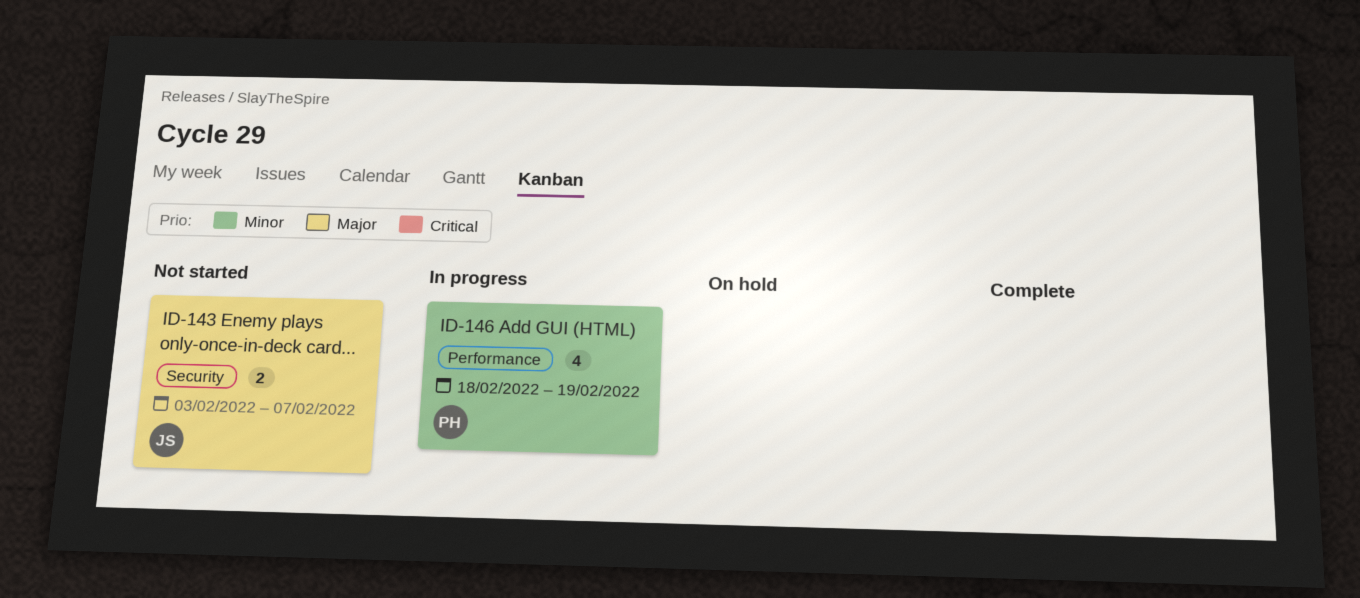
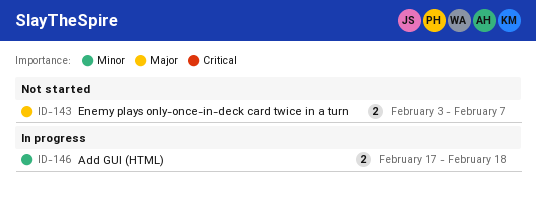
ID-146, estimate: 4 -> 2
ID-146, start: Feb 18 -> Feb 17
ID-146, due: Feb 19 -> Feb 18

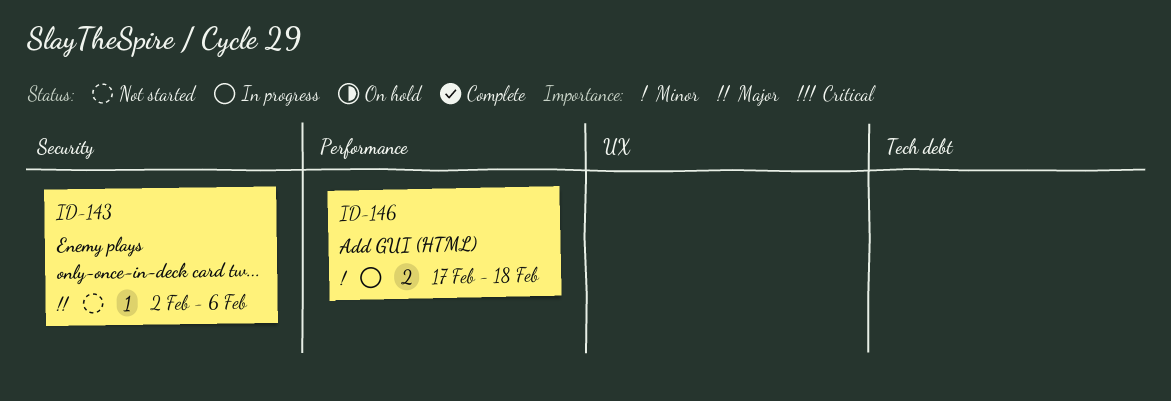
ID-143, estimate: 2 -> 1
ID-143, start: Feb 3 -> Feb 2
ID-143, due: Feb 7 -> Feb 6

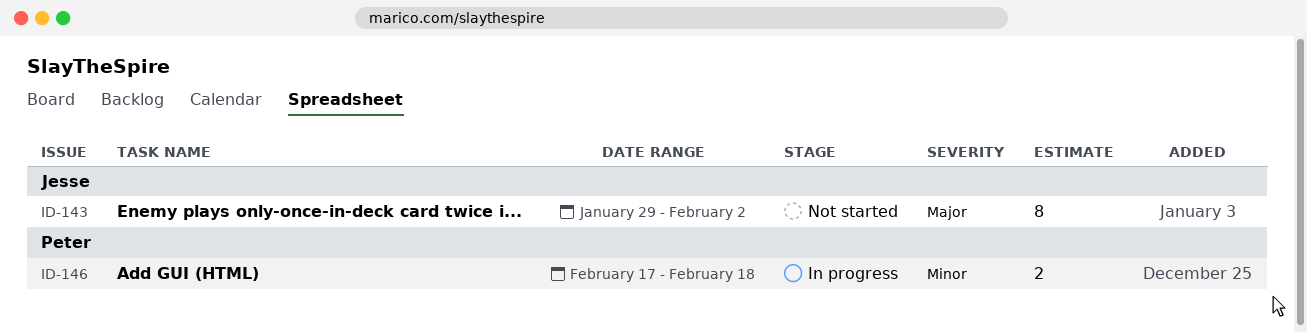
ID-143, estimate: 1 -> 8
ID-143, start: Feb 2 -> Jan 29
ID-143, due: Feb 6 -> Feb 2

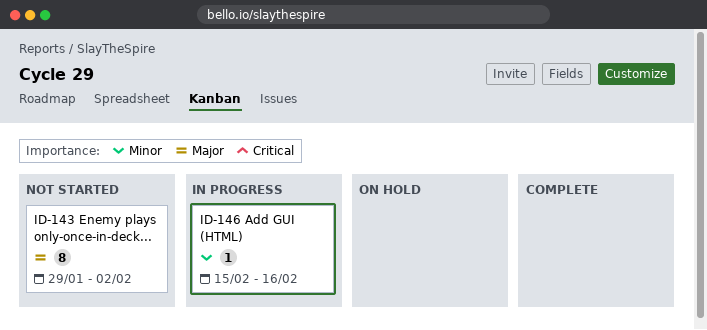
ID-146, estimate: 2 -> 1
ID-146, start: Feb 17 -> Feb 15
ID-146, due: Feb 18 -> Feb 16

